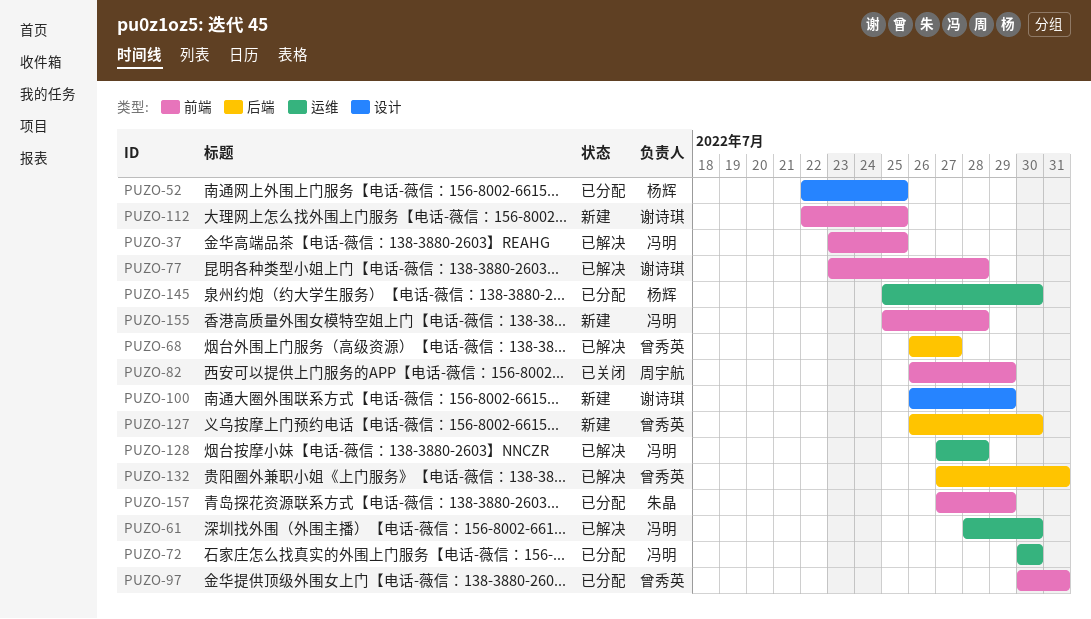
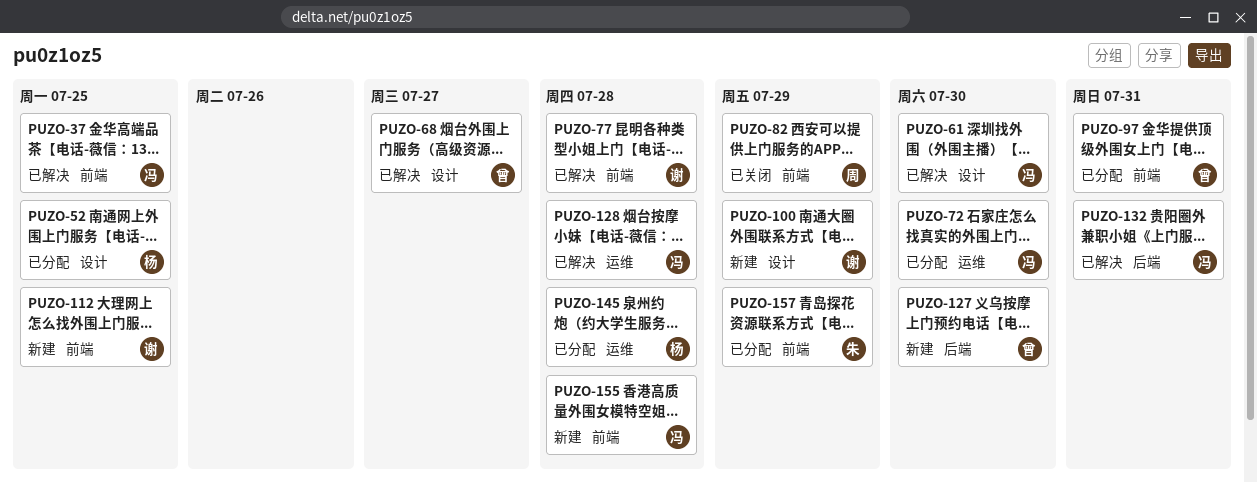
PUZO-61, label: 运维 -> 设计
PUZO-68, label: 后端 -> 设计
PUZO-132, owner: 曾秀英 -> 冯明
PUZO-145, due: Jul 30 -> Jul 28

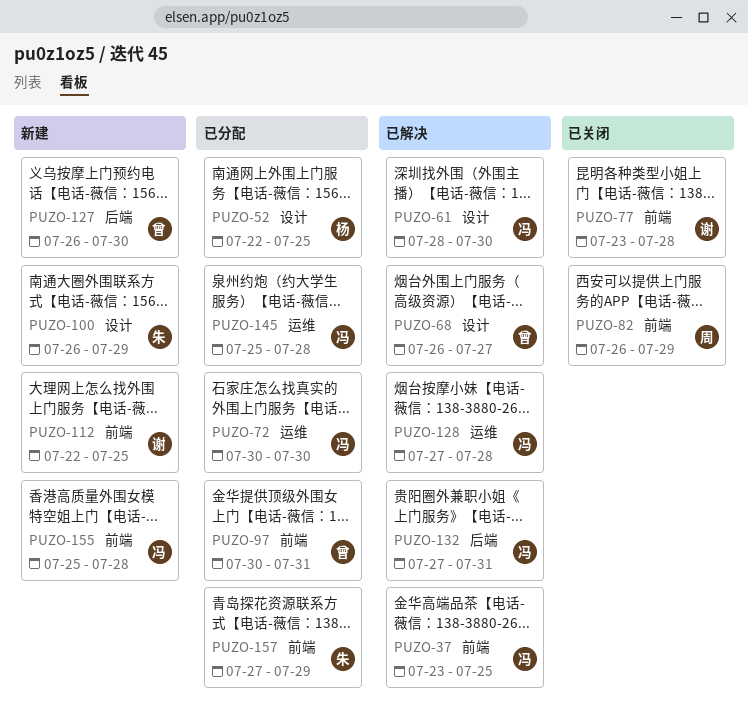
PUZO-77, status: 已解决 -> 已关闭
PUZO-100, owner: 谢 -> 朱
PUZO-145, owner: 杨 -> 冯

